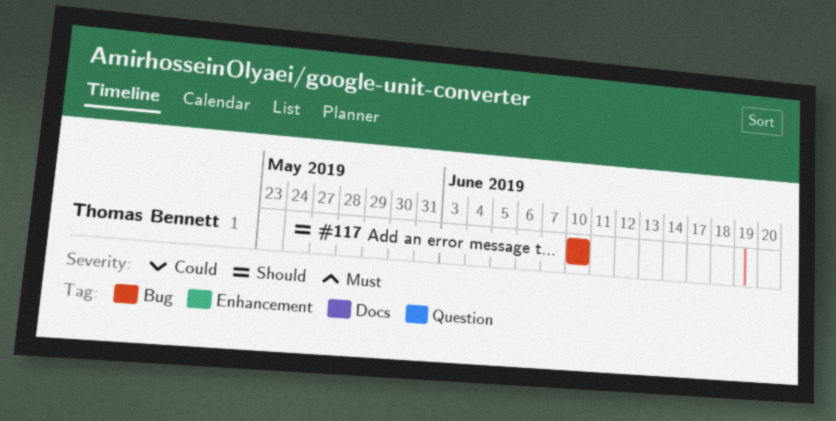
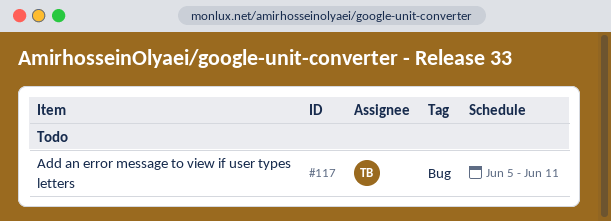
#117, start: Jun 10 -> Jun 5
#117, due: Jun 10 -> Jun 11

